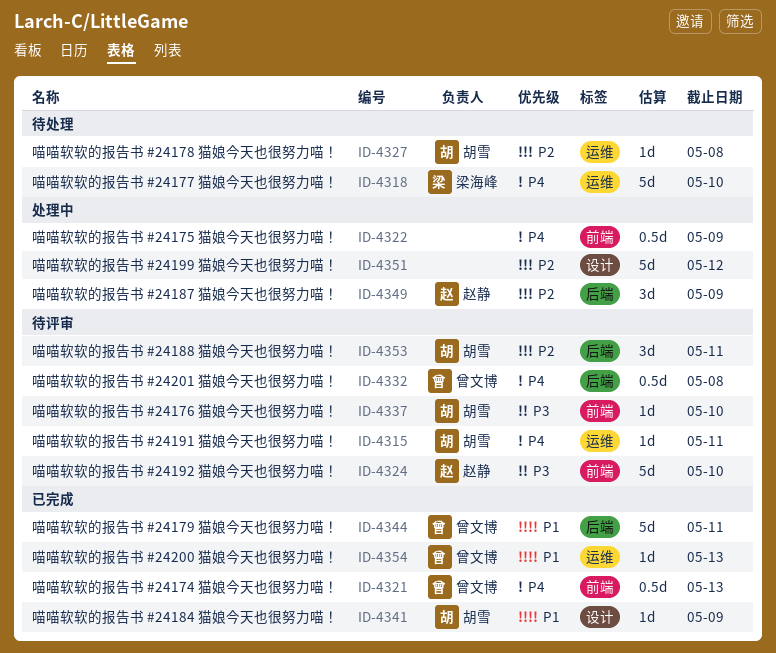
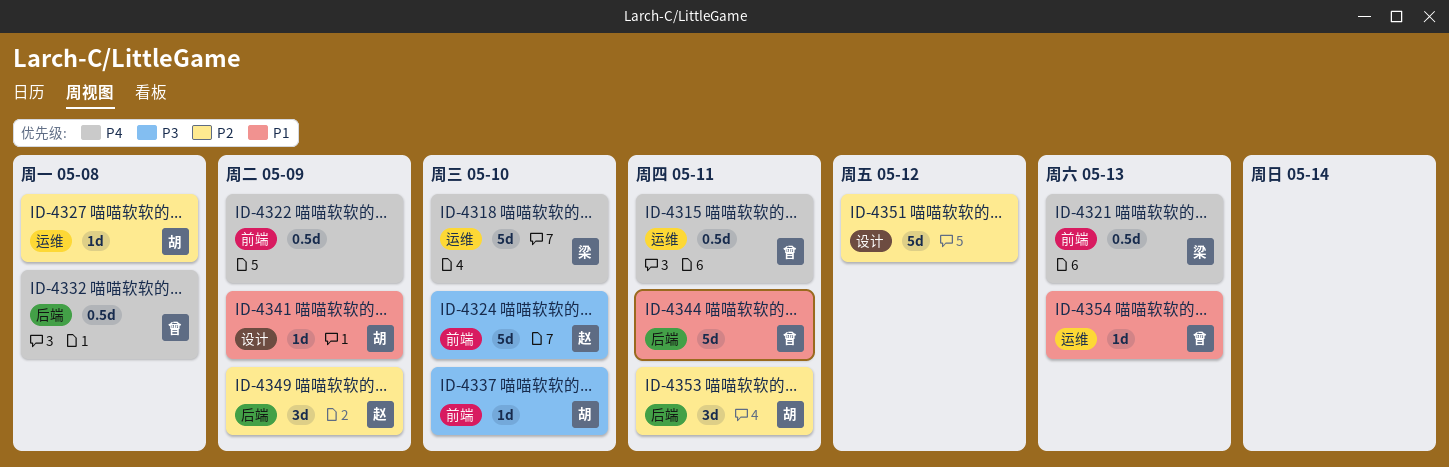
ID-4315, owner: 胡雪 -> 曾文博
ID-4315, estimate: 1d -> 0.5d
ID-4321, owner: 曾文博 -> 梁海峰

